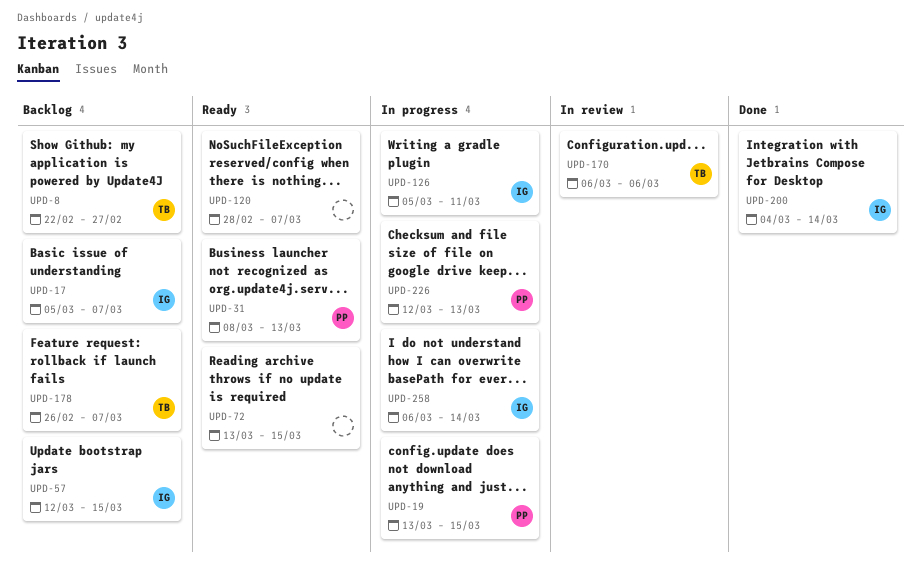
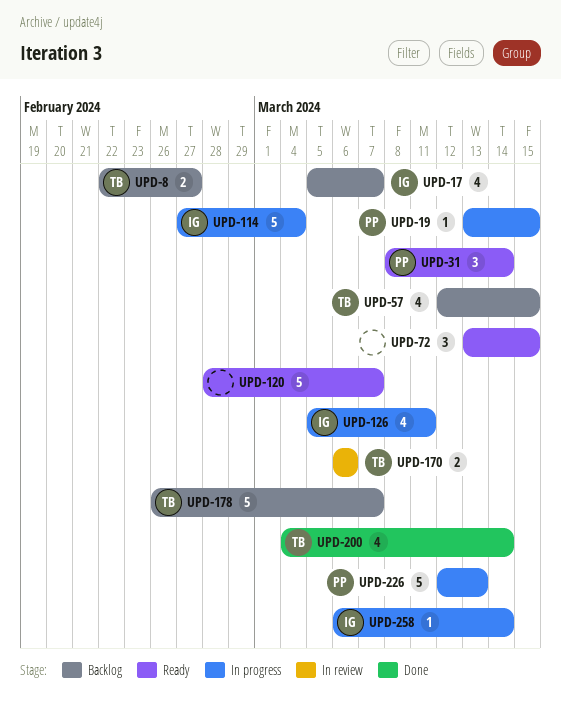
UPD-31, due: Mar 13 -> Mar 14
UPD-57, owner: IG -> TB
UPD-114: none -> present
UPD-200, owner: IG -> TB

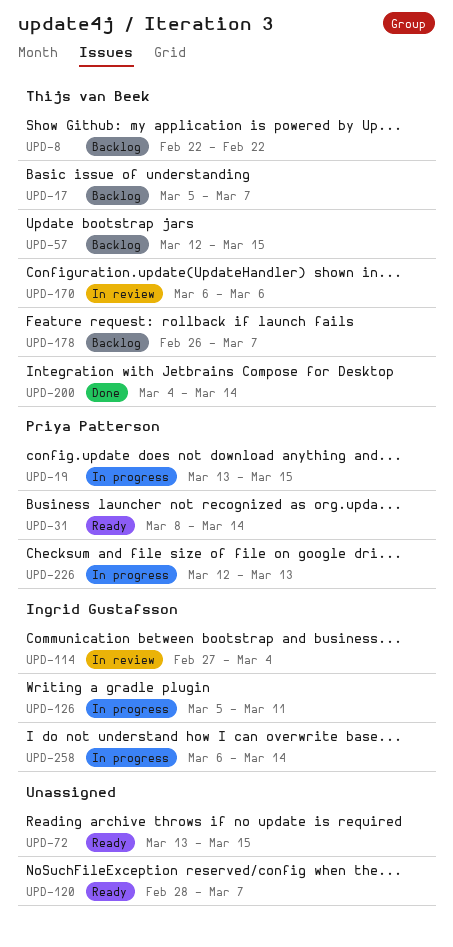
UPD-8, due: Feb 27 -> Feb 22
UPD-17, owner: Ingrid Gustafsson -> Thijs van Beek
UPD-114, status: In progress -> In review

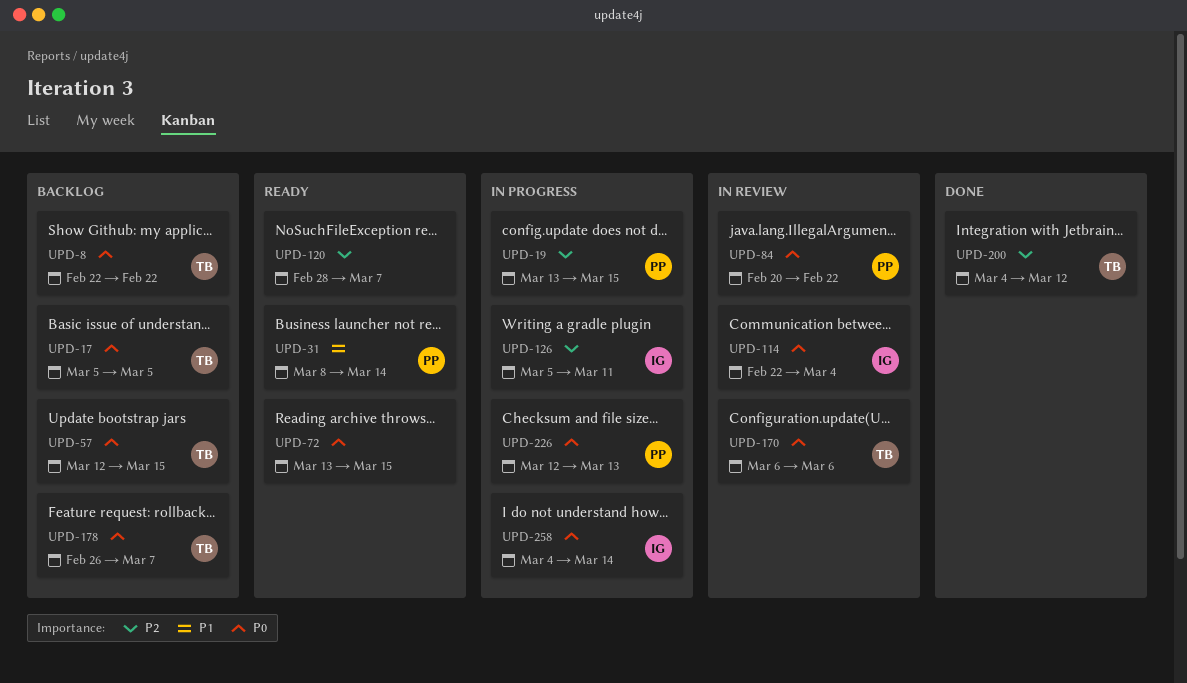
UPD-17, due: Mar 7 -> Mar 5
UPD-84: none -> present
UPD-114, start: Feb 27 -> Feb 22
UPD-200, due: Mar 14 -> Mar 12
UPD-258, start: Mar 6 -> Mar 4

